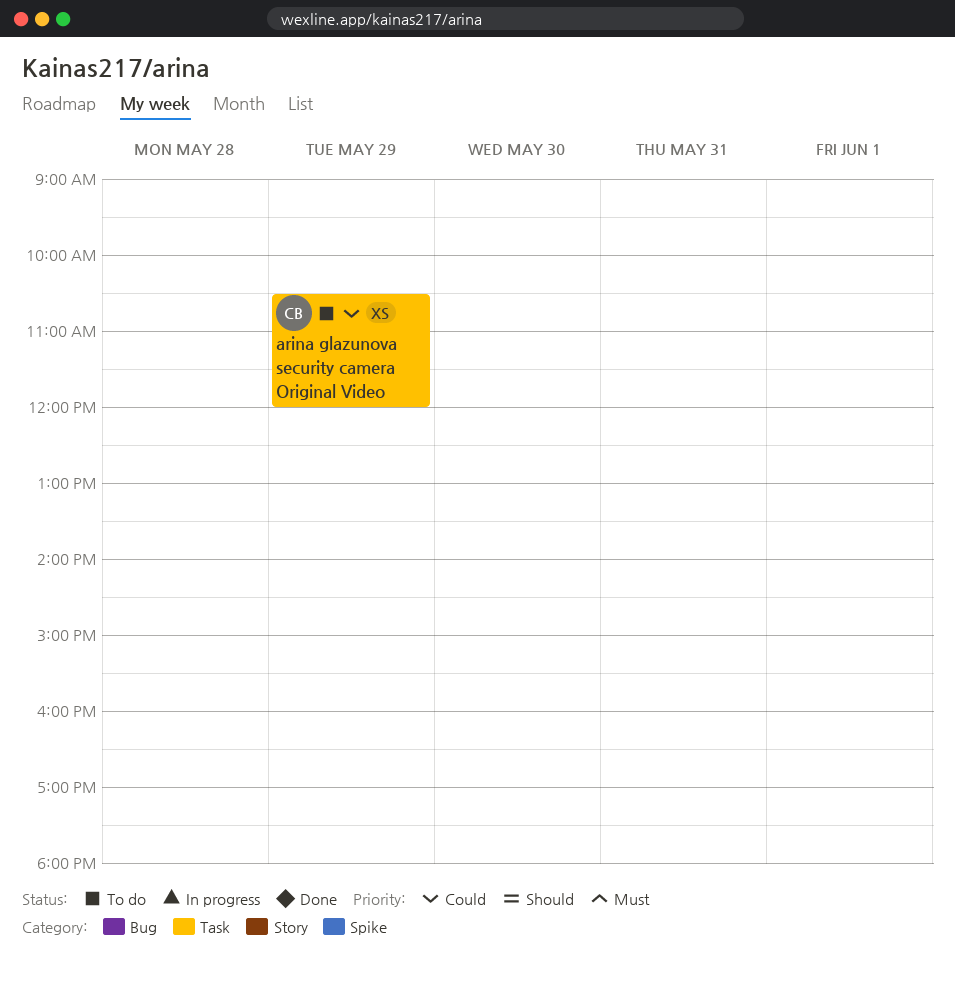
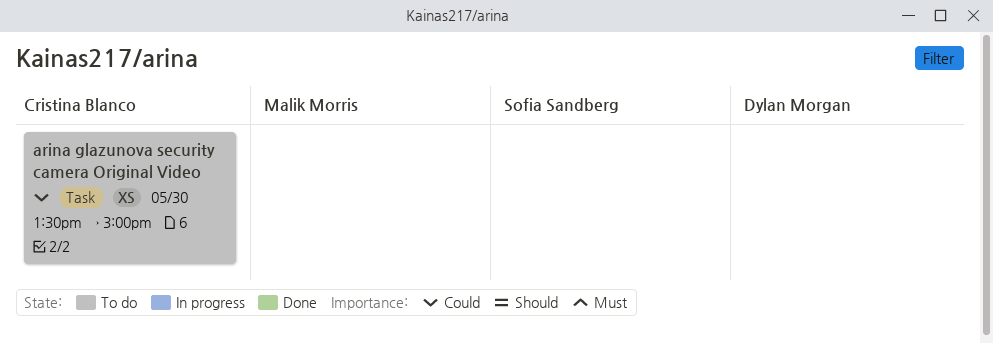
arina glazunova security camera Original Video, day: May 29 -> May 30
arina glazunova security camera Original Video, begins: 10:30 -> 13:30
arina glazunova security camera Original Video, ends: 12:00 -> 15:00

